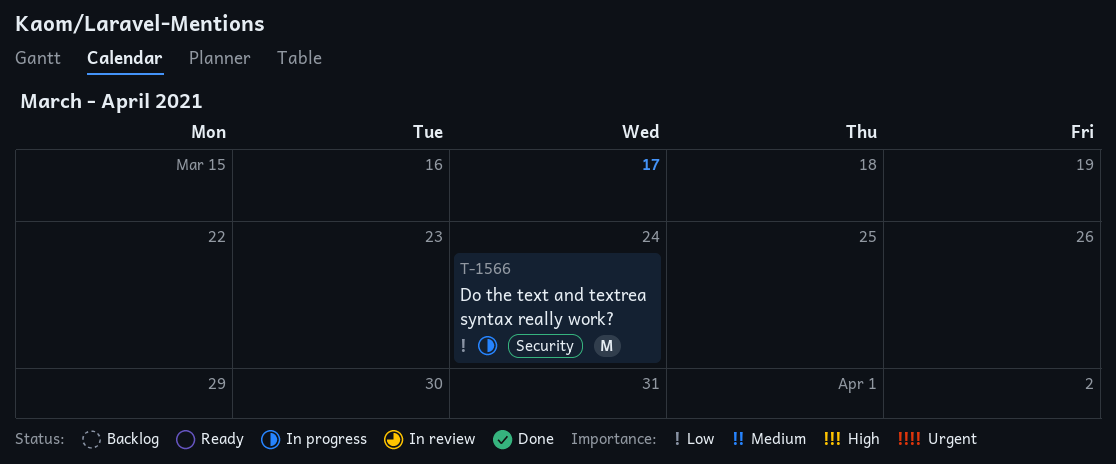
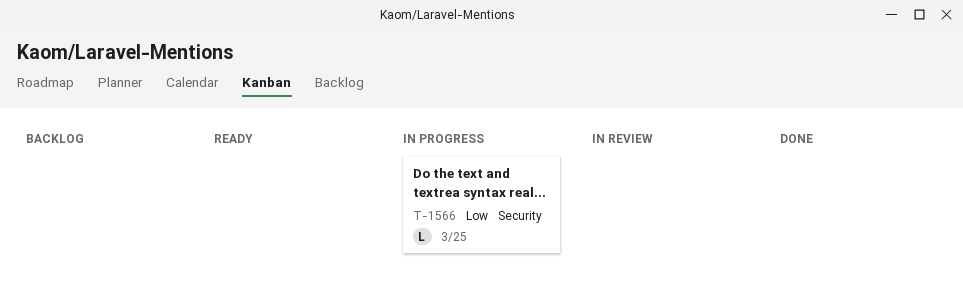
T-1566, estimate: M -> L
T-1566, due: Mar 24 -> Mar 25

